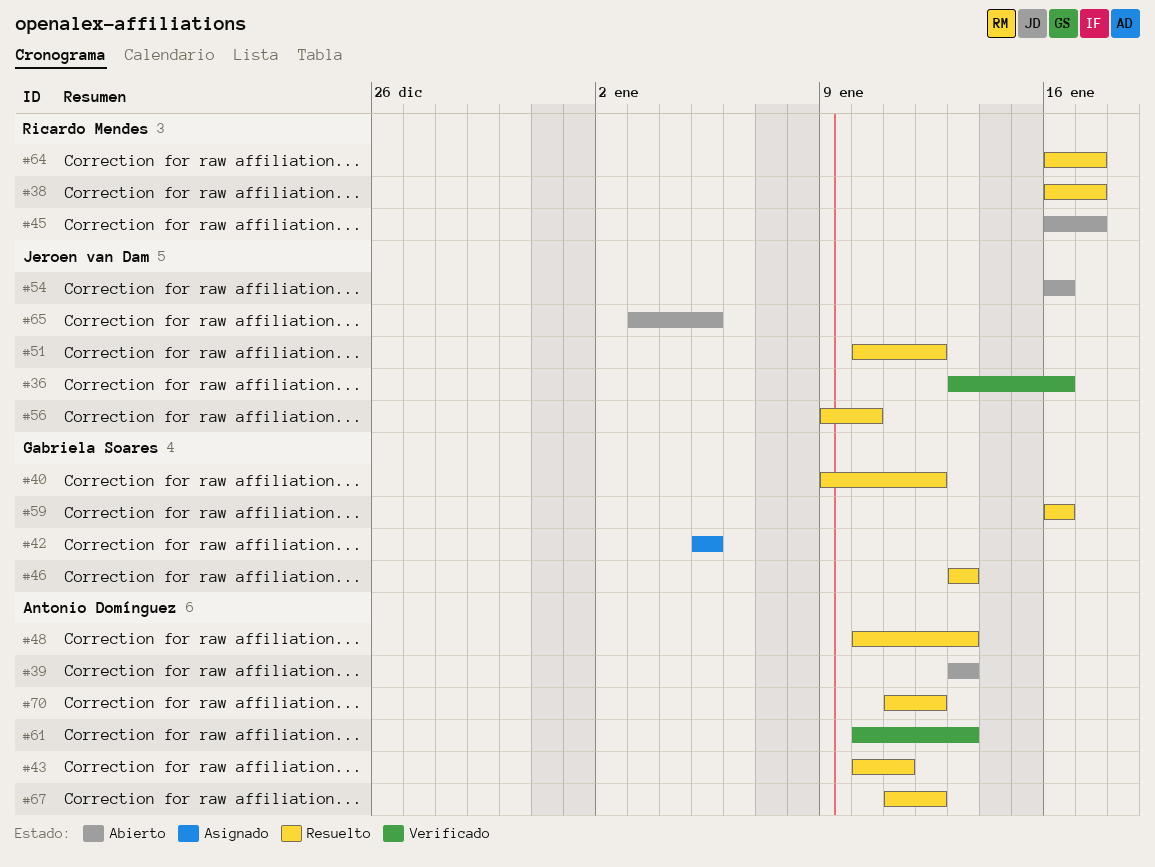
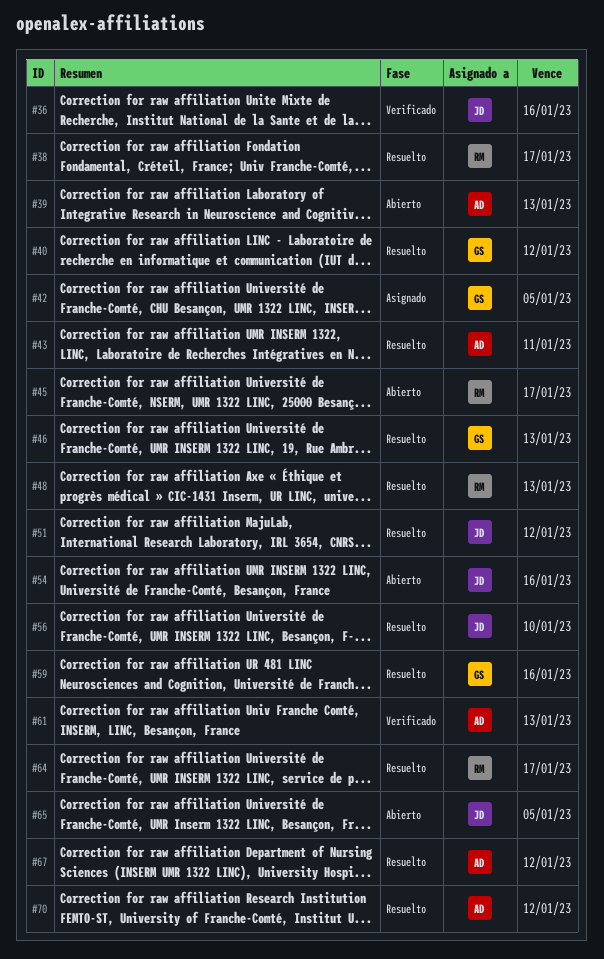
#48, owner: Antonio Domínguez -> Ricardo Mendes

